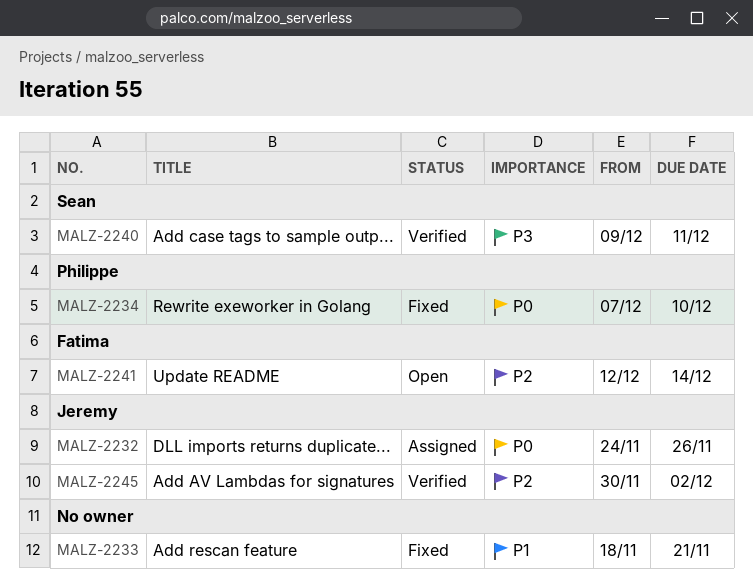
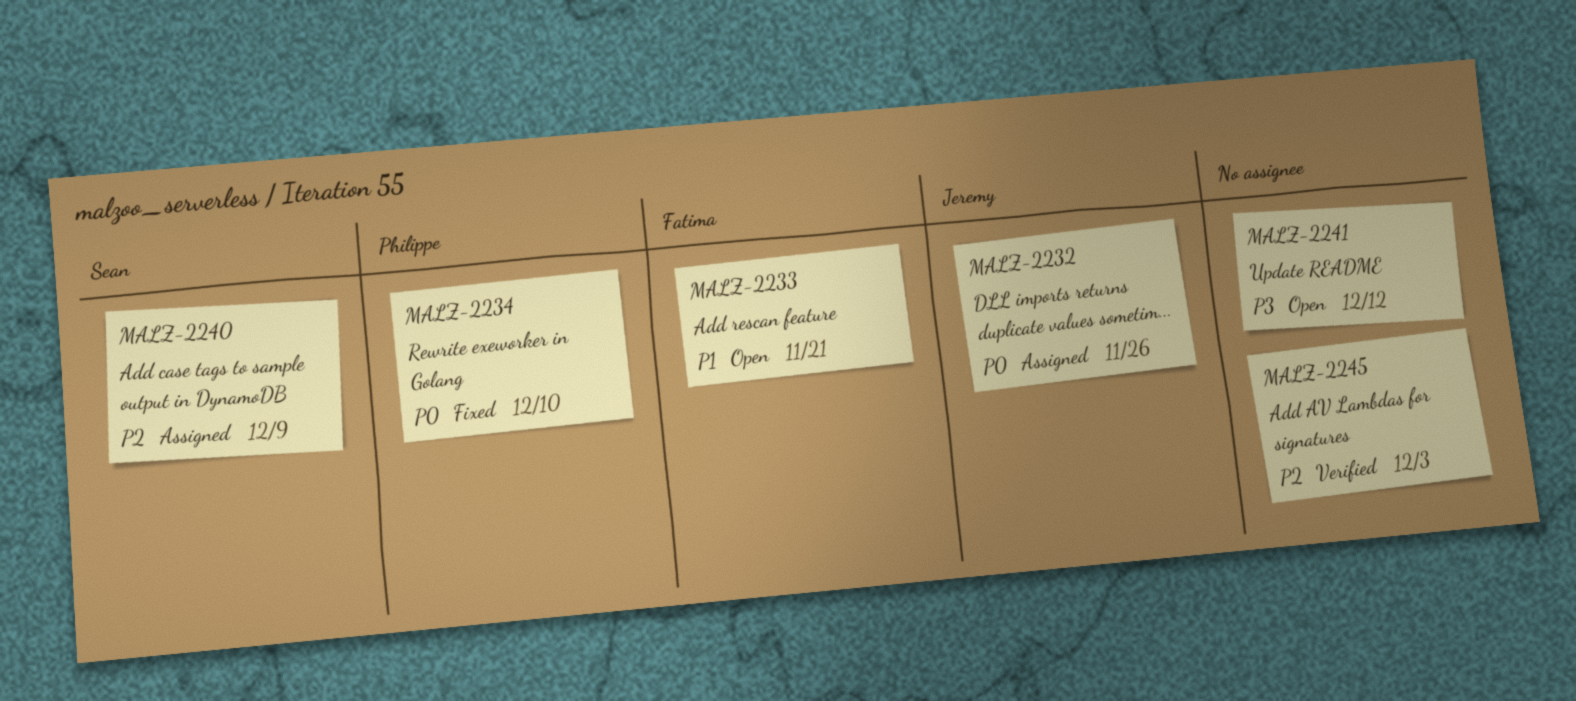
MALZ-2233, status: Fixed -> Open
MALZ-2233, owner: none -> Fatima
MALZ-2240, status: Verified -> Assigned
MALZ-2240, priority: P3 -> P2
MALZ-2240, due: Dec 11 -> Dec 9
MALZ-2241, owner: Fatima -> none
MALZ-2241, priority: P2 -> P3
MALZ-2241, due: Dec 14 -> Dec 12
MALZ-2245, owner: Jeremy -> none
MALZ-2245, due: Dec 2 -> Dec 3

